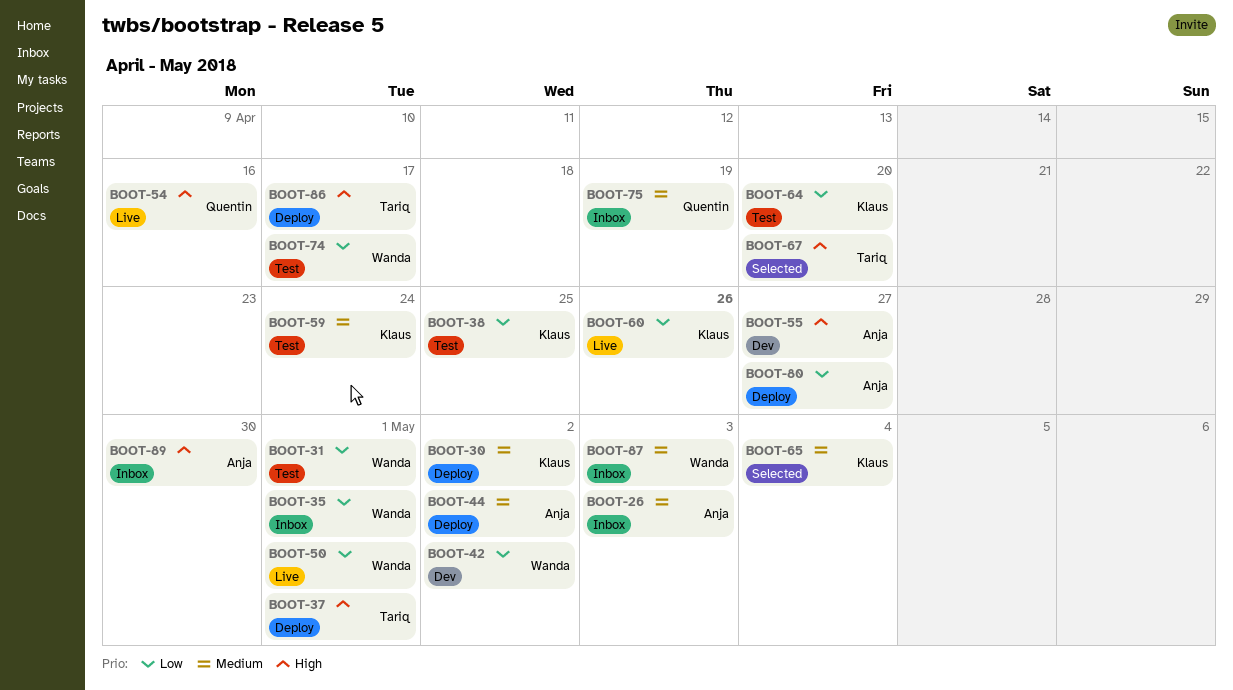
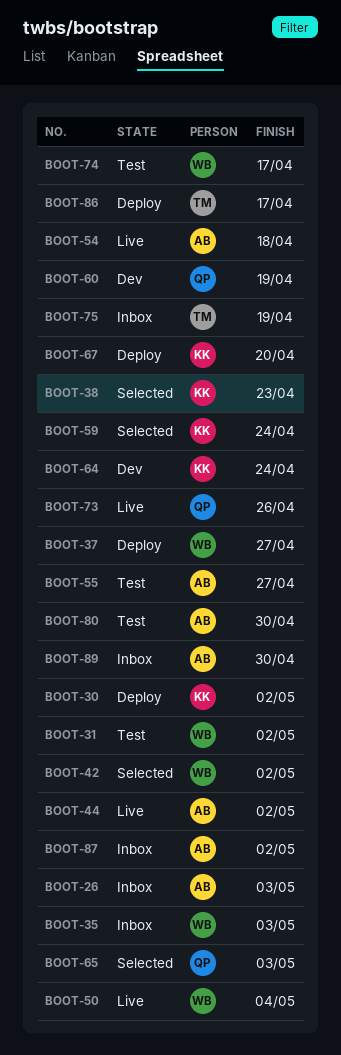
BOOT-31, due: May 1 -> May 2
BOOT-35, due: May 1 -> May 3
BOOT-37, owner: Tariq -> Wanda
BOOT-37, due: May 1 -> Apr 27
BOOT-38, status: Test -> Selected
BOOT-38, due: Apr 25 -> Apr 23
BOOT-42, status: Dev -> Selected
BOOT-44, status: Deploy -> Live
BOOT-50, due: May 1 -> May 4
BOOT-54, owner: Quentin -> Anja
BOOT-54, due: Apr 16 -> Apr 18
BOOT-55, status: Dev -> Test
BOOT-59, status: Test -> Selected
BOOT-60, status: Live -> Dev
BOOT-60, owner: Klaus -> Quentin
BOOT-60, due: Apr 26 -> Apr 19
BOOT-64, status: Test -> Dev
BOOT-64, due: Apr 20 -> Apr 24
BOOT-65, owner: Klaus -> Quentin
BOOT-65, due: May 4 -> May 3
BOOT-67, status: Selected -> Deploy
BOOT-67, owner: Tariq -> Klaus
BOOT-73: none -> present
BOOT-75, owner: Quentin -> Tariq
BOOT-80, status: Deploy -> Test
BOOT-80, due: Apr 27 -> Apr 30
BOOT-87, owner: Wanda -> Anja
BOOT-87, due: May 3 -> May 2

